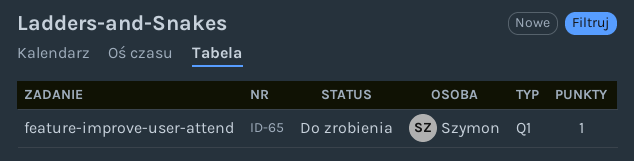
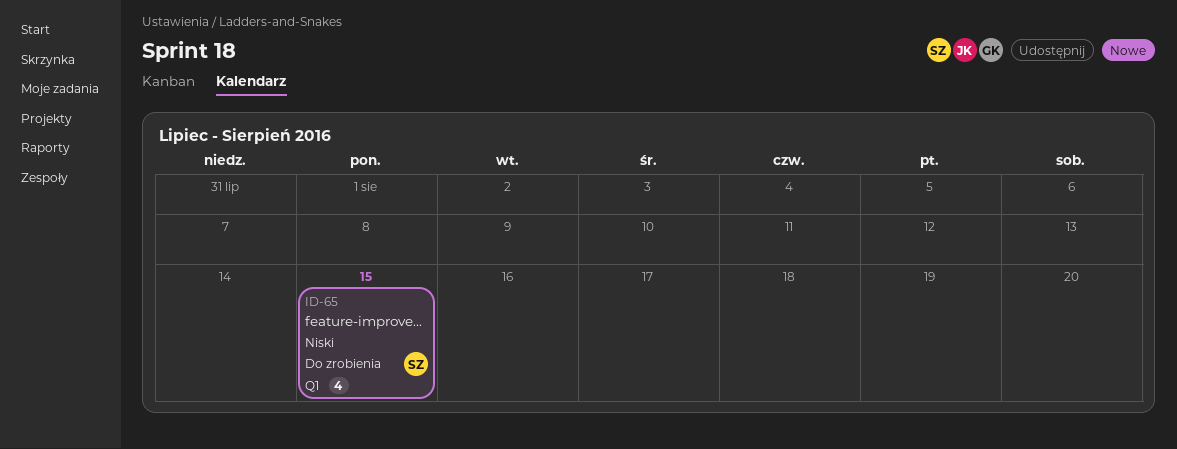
ID-65, estimate: 1 -> 4

